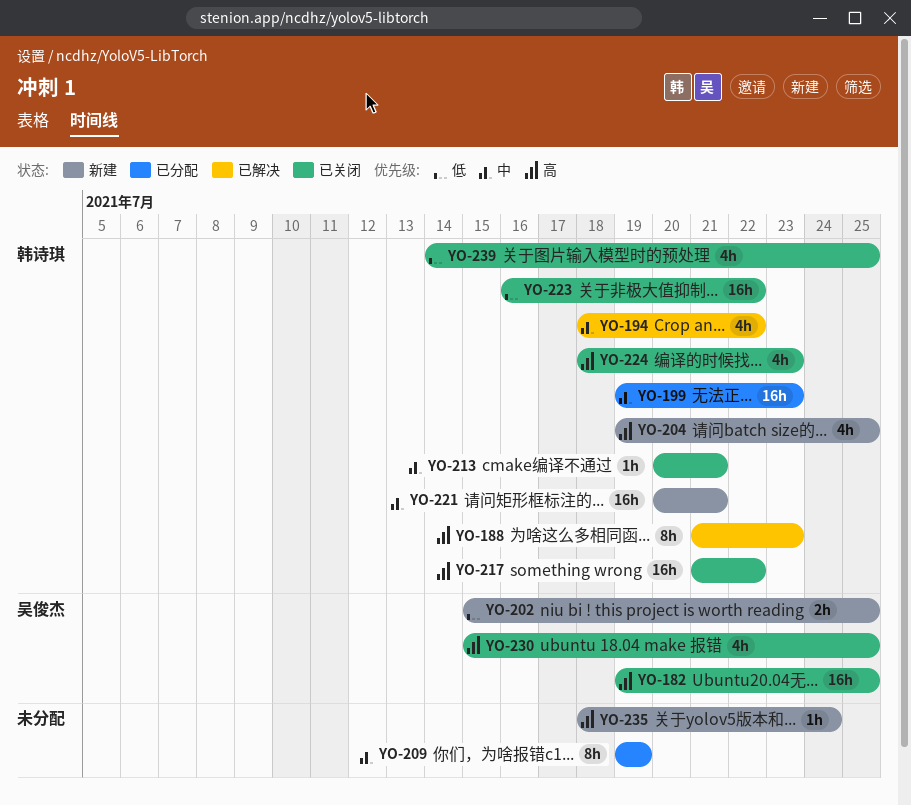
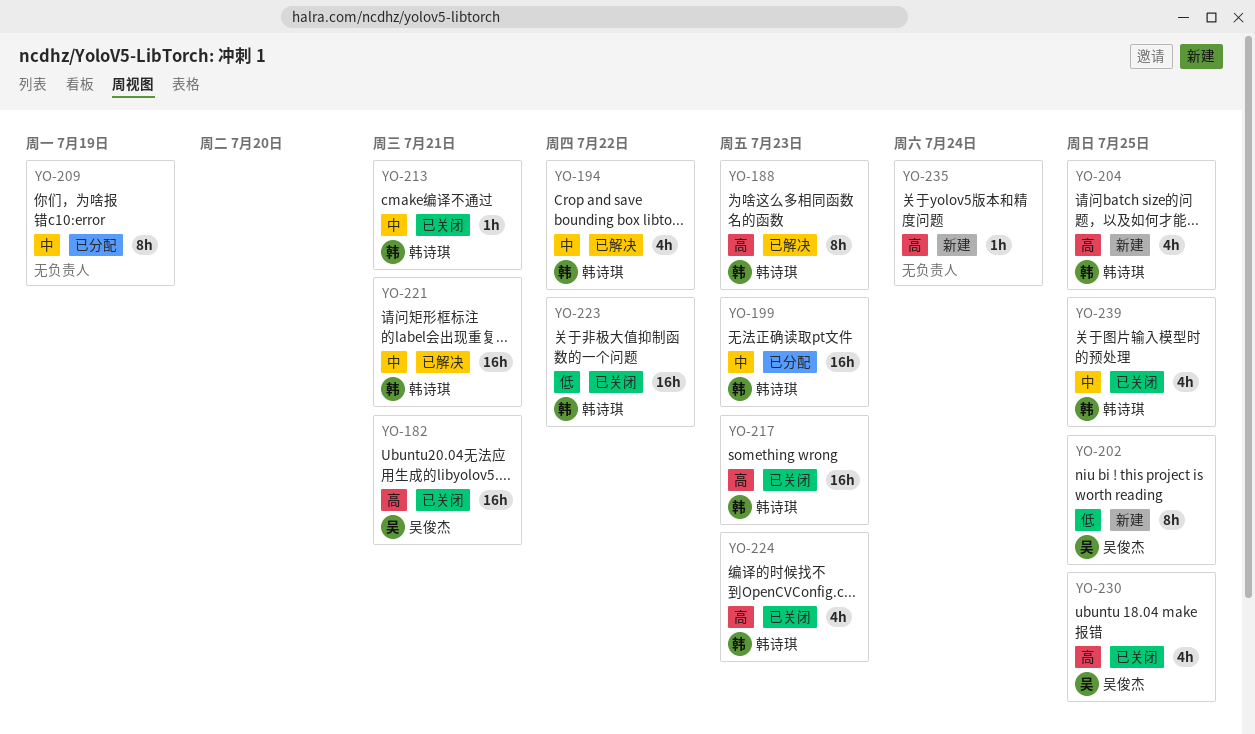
YO-182, due: Jul 25 -> Jul 21
YO-202, estimate: 2h -> 8h
YO-217, due: Jul 22 -> Jul 23
YO-221, status: 新建 -> 已解决
YO-239, priority: 低 -> 中

